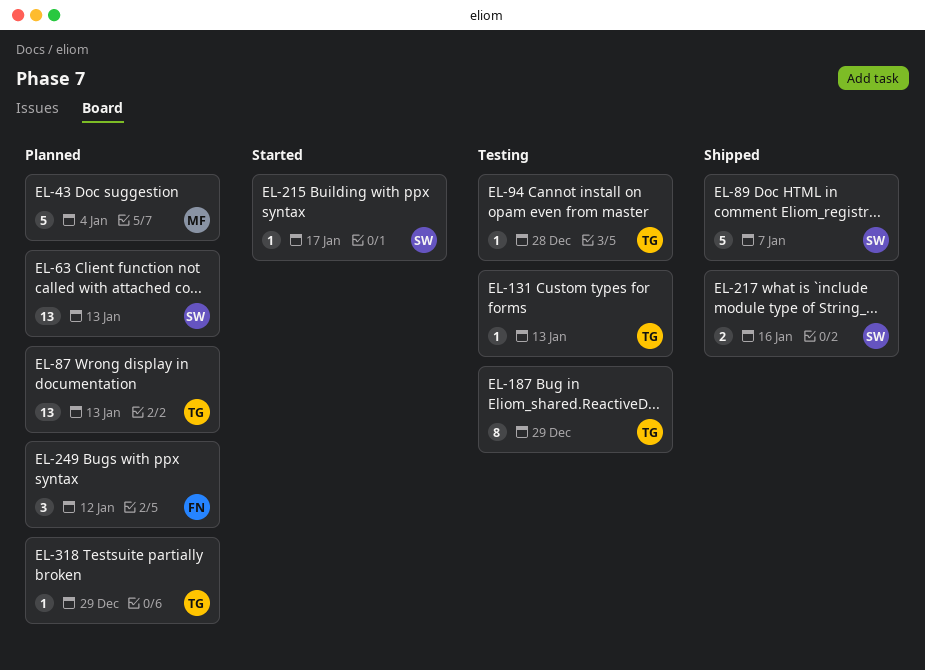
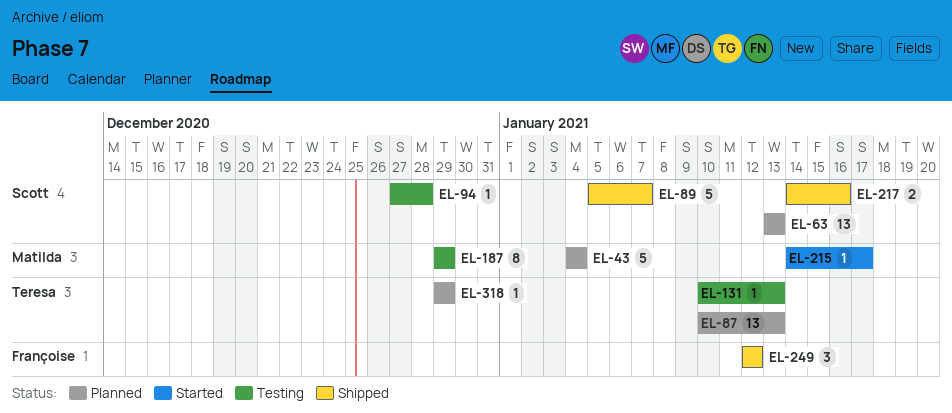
EL-94, owner: Teresa -> Scott
EL-187, owner: Teresa -> Matilda
EL-215, owner: Scott -> Matilda
EL-249, status: Planned -> Shipped

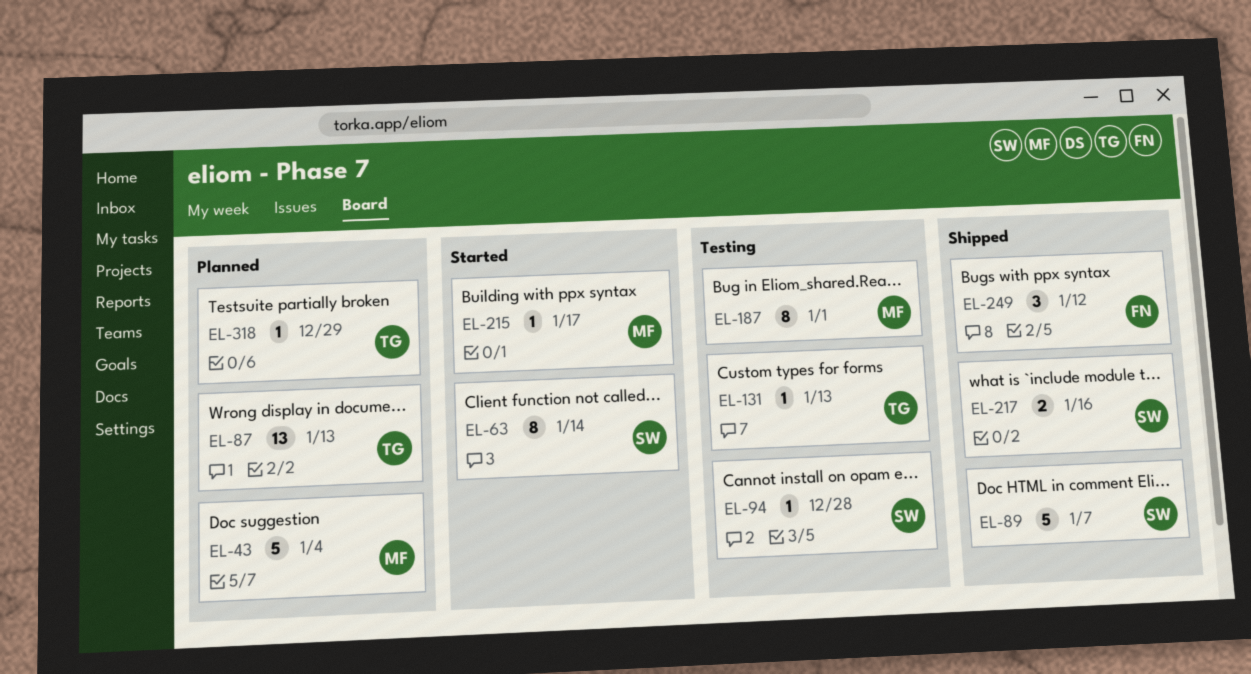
EL-63, status: Planned -> Started
EL-63, estimate: 13 -> 8
EL-63, due: Jan 13 -> Jan 14
EL-187, due: Dec 29 -> Jan 1

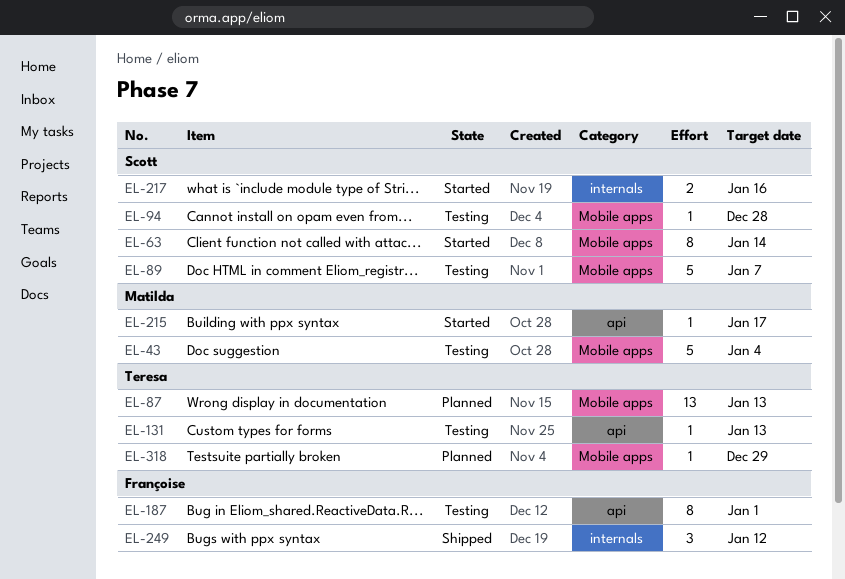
EL-43, status: Planned -> Testing
EL-89, status: Shipped -> Testing
EL-187, owner: Matilda -> Françoise
EL-217, status: Shipped -> Started

